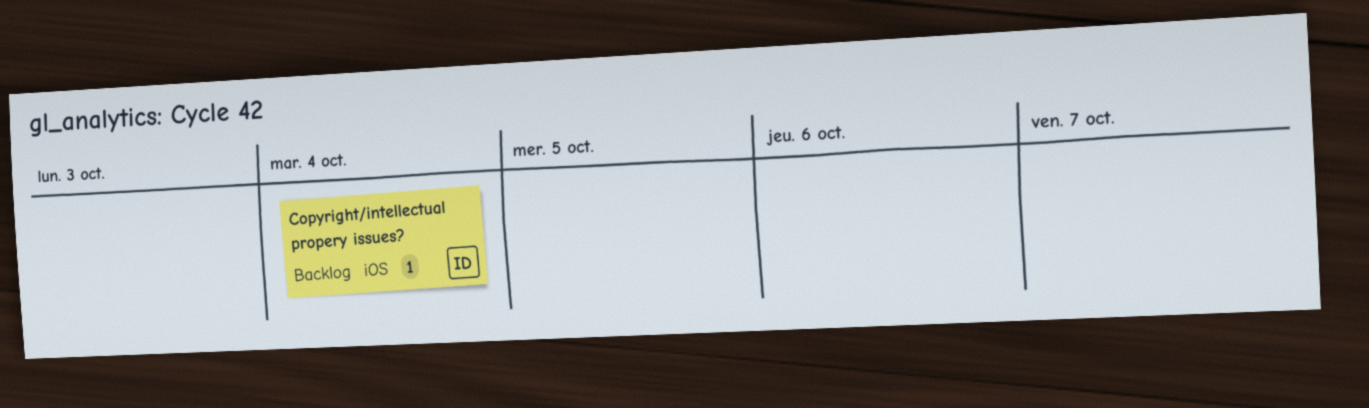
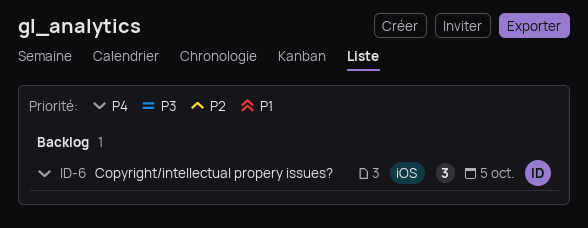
Copyright/intellectual propery issues?, estimate: 1 -> 3
Copyright/intellectual propery issues?, due: Oct 4 -> Oct 5

